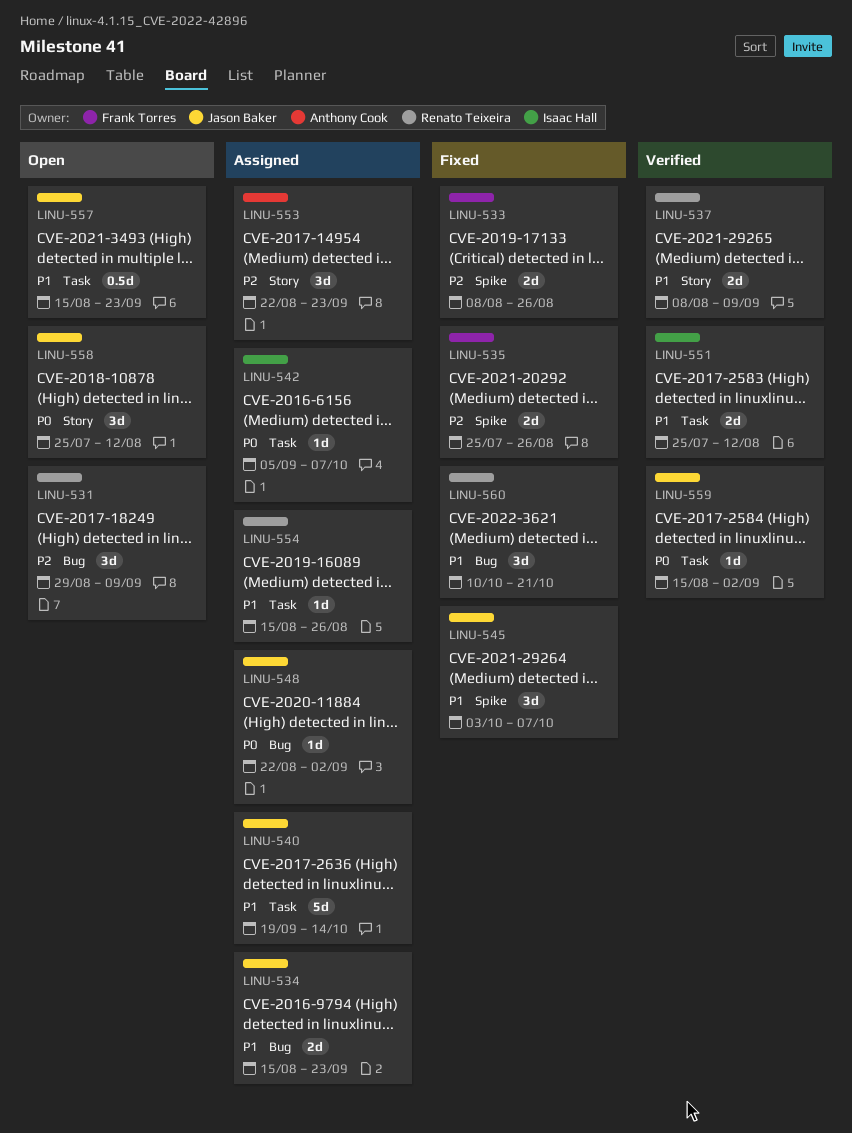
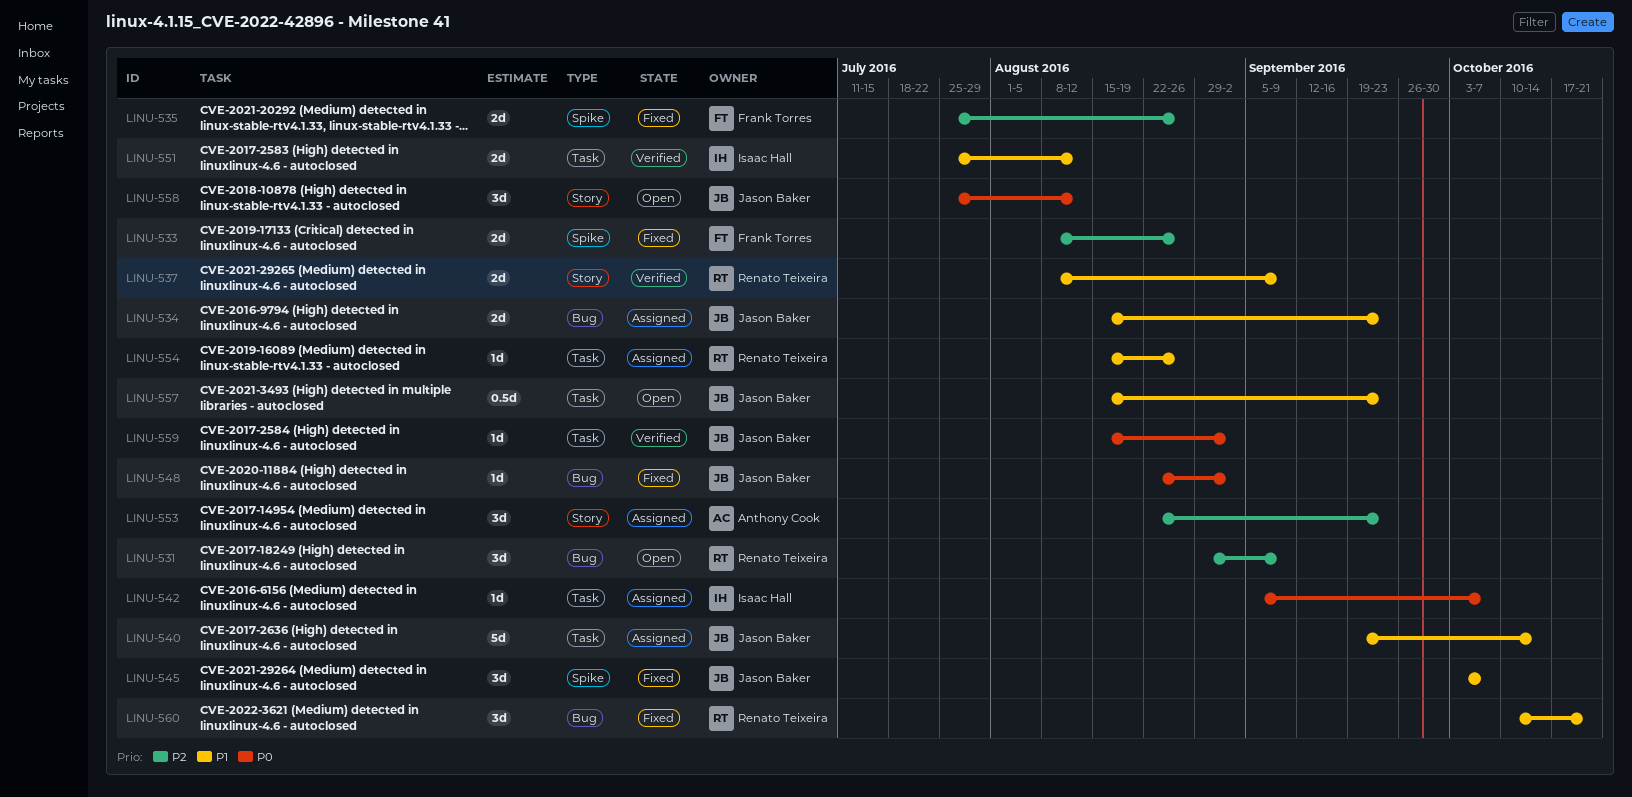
LINU-548, status: Assigned -> Fixed

